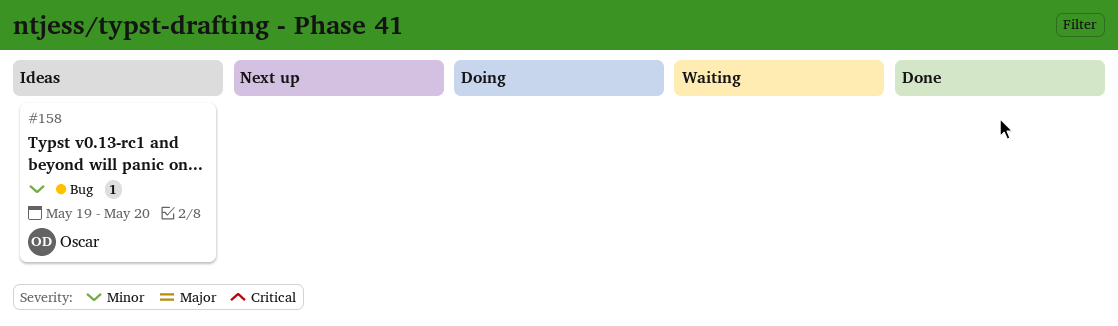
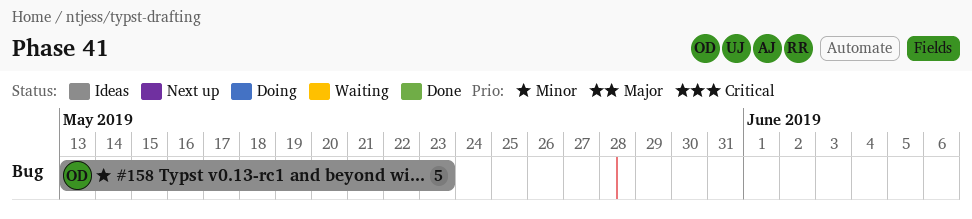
#158, estimate: 1 -> 5
#158, start: May 19 -> May 13
#158, due: May 20 -> May 23

